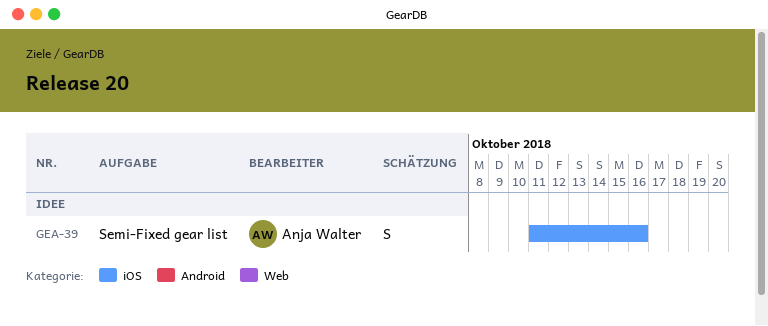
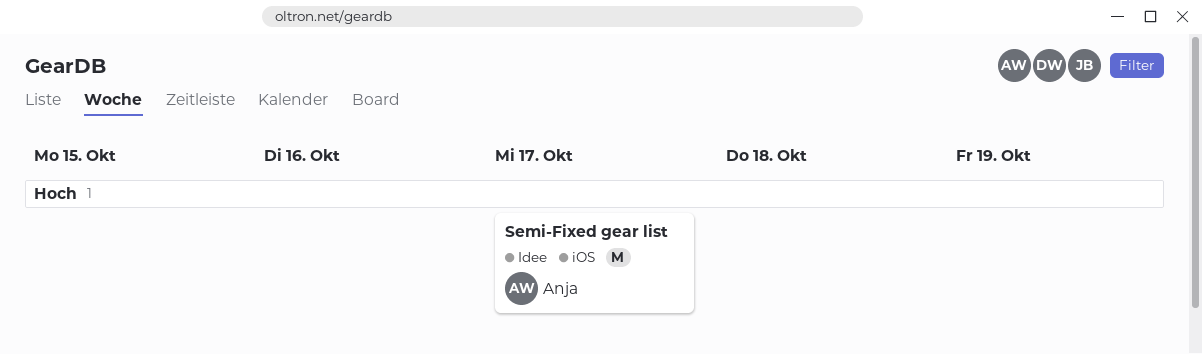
Semi-Fixed gear list, estimate: S -> M
Semi-Fixed gear list, due: Oct 16 -> Oct 17

